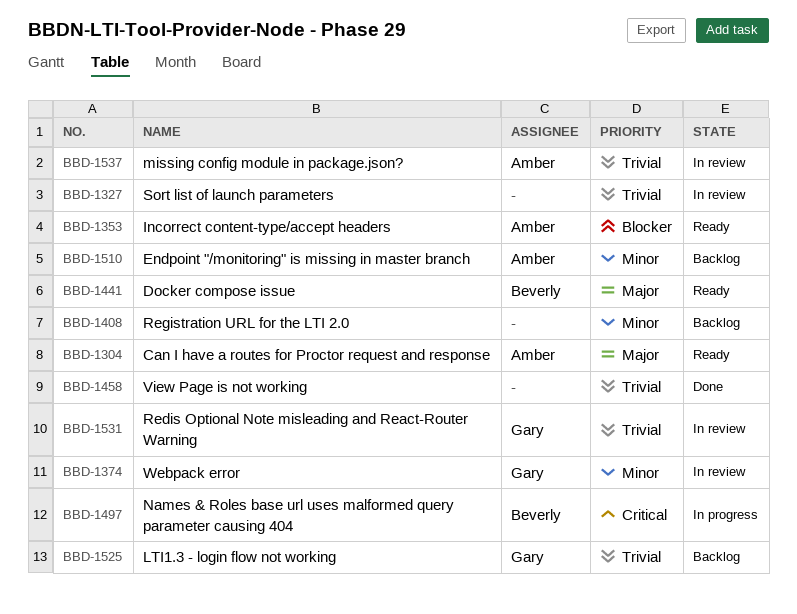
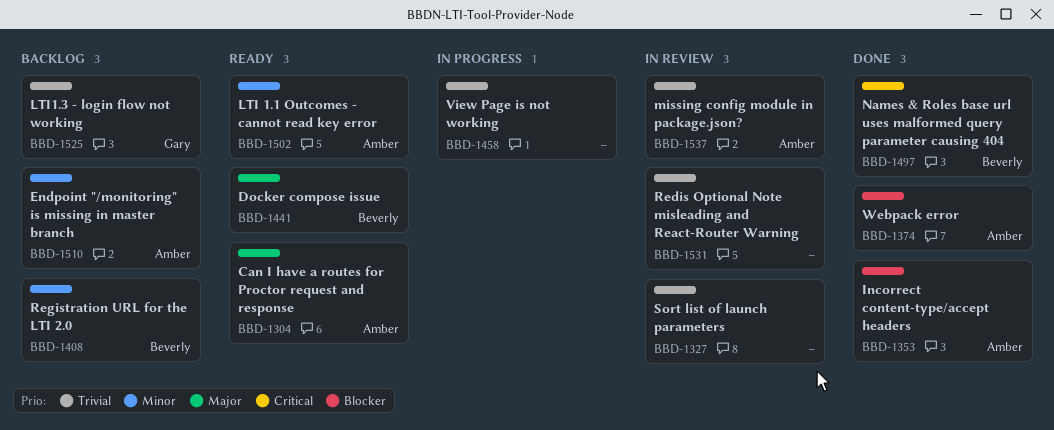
BBD-1353, status: Ready -> Done
BBD-1374, status: In review -> Done
BBD-1374, owner: Gary -> Amber
BBD-1374, priority: Minor -> Blocker
BBD-1408, owner: none -> Beverly
BBD-1458, status: Done -> In progress
BBD-1497, status: In progress -> Done
BBD-1502: none -> present
BBD-1531, owner: Gary -> none

